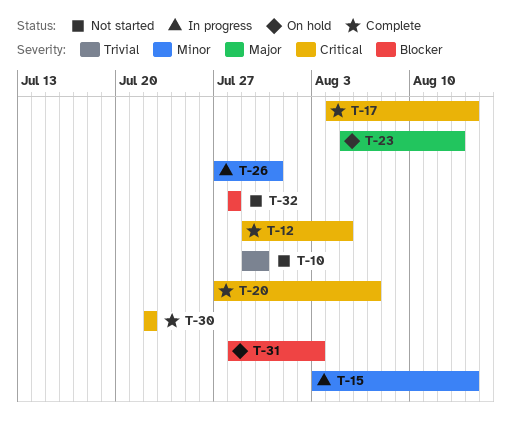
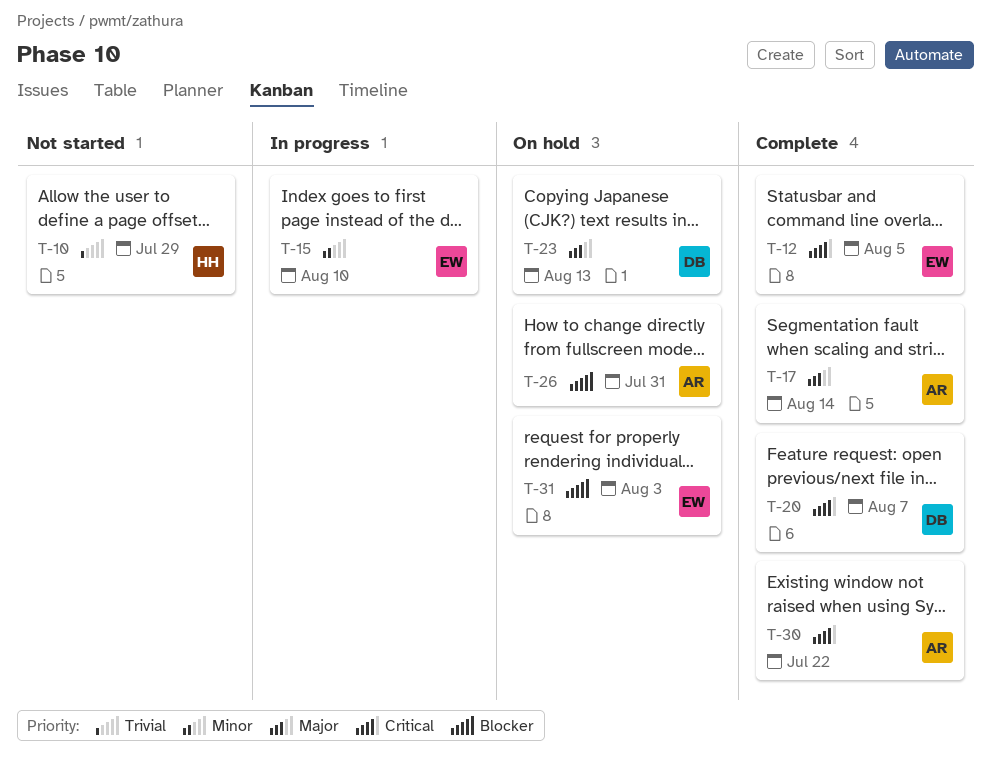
T-10, due: Jul 30 -> Jul 29
T-15, due: Aug 14 -> Aug 10
T-17, priority: Critical -> Major
T-26, status: In progress -> On hold
T-26, priority: Minor -> Blocker
T-32: present -> none

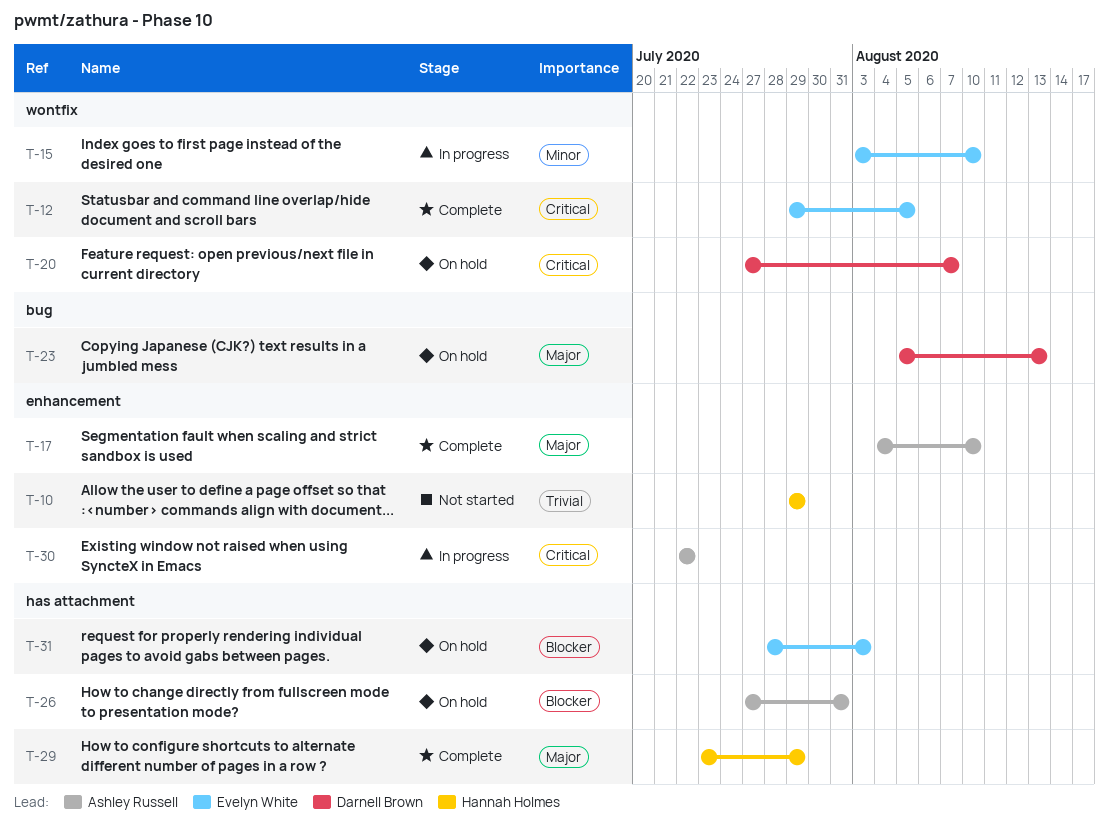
T-17, due: Aug 14 -> Aug 10
T-20, status: Complete -> On hold
T-29: none -> present
T-30, status: Complete -> In progress

